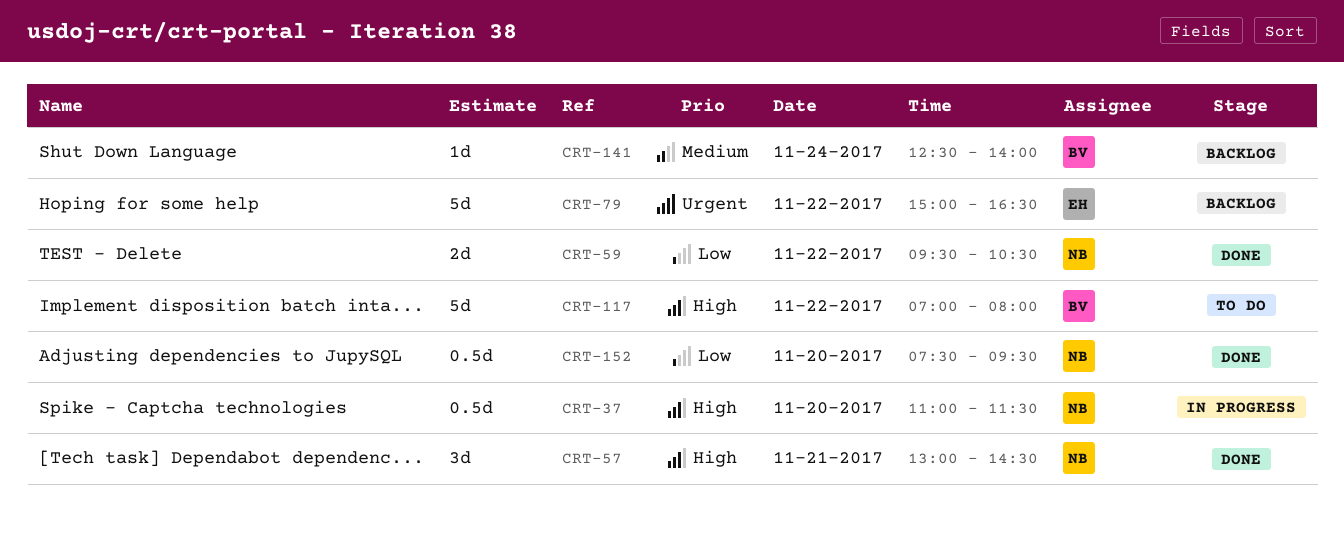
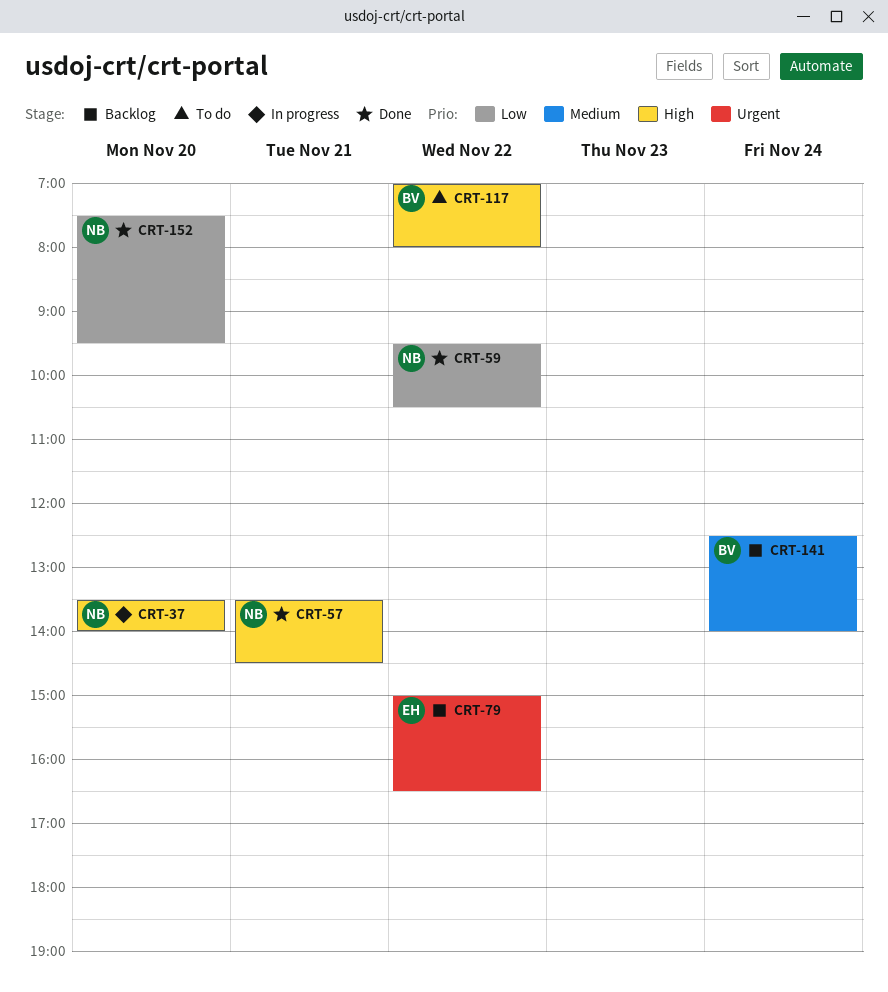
CRT-37, begins: 11:00 -> 13:30
CRT-37, ends: 11:30 -> 14:00
CRT-57, begins: 13:00 -> 13:30

